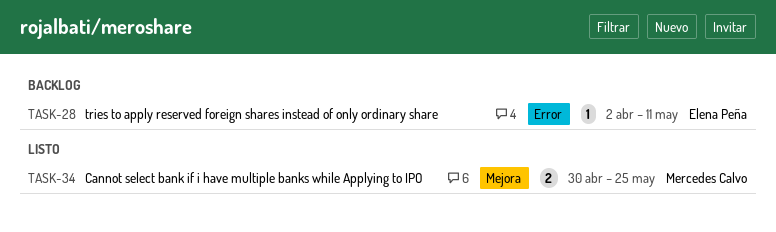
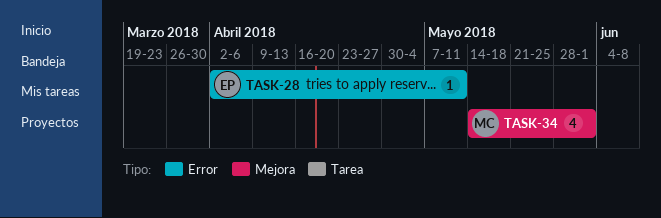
TASK-34, estimate: 2 -> 4
TASK-34, start: Apr 30 -> May 14
TASK-34, due: May 25 -> Jun 1

